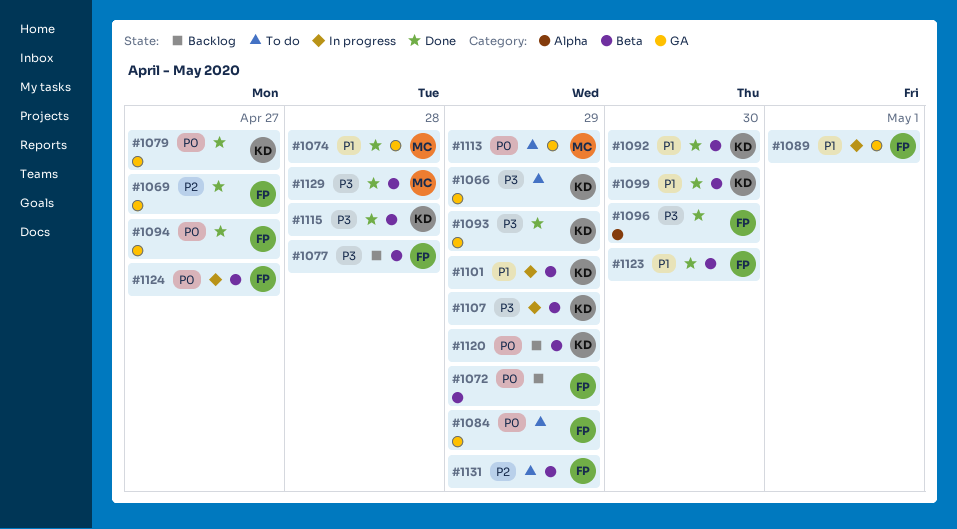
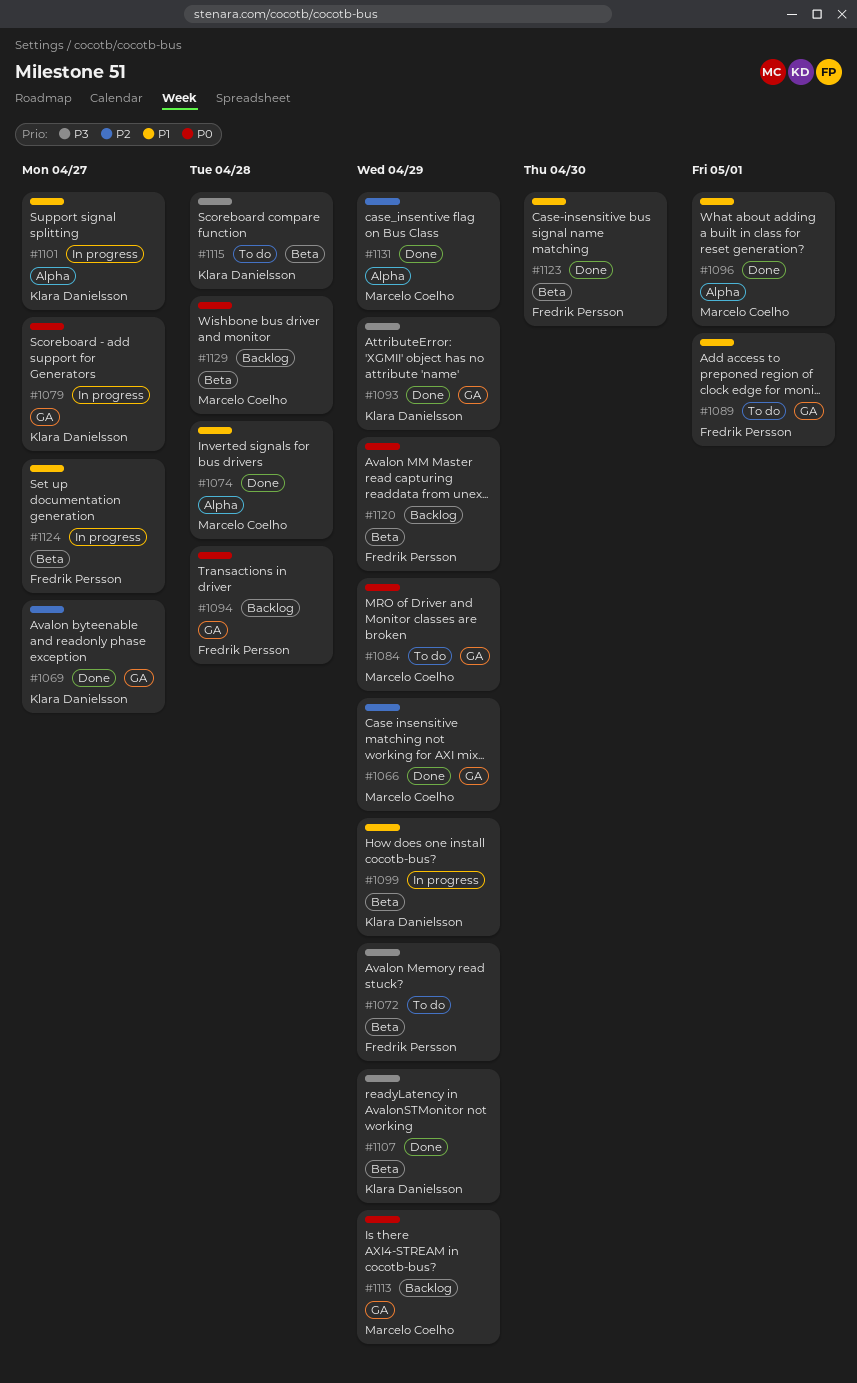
#1066, status: To do -> Done
#1066, owner: Klara Danielsson -> Marcelo Coelho
#1066, priority: P3 -> P2
#1069, owner: Fredrik Persson -> Klara Danielsson
#1072, status: Backlog -> To do
#1072, priority: P0 -> P3
#1074, label: GA -> Alpha
#1077: present -> none
#1079, status: Done -> In progress
#1084, owner: Fredrik Persson -> Marcelo Coelho
#1089, status: In progress -> To do
#1092: present -> none
#1094, status: Done -> Backlog
#1094, due: Apr 27 -> Apr 28
#1096, owner: Fredrik Persson -> Marcelo Coelho
#1096, priority: P3 -> P1
#1096, due: Apr 30 -> May 1
#1099, status: Done -> In progress
#1099, due: Apr 30 -> Apr 29
#1101, label: Beta -> Alpha
#1101, due: Apr 29 -> Apr 27
#1107, status: In progress -> Done
#1113, status: To do -> Backlog
#1115, status: Done -> To do
#1120, owner: Klara Danielsson -> Fredrik Persson
#1124, priority: P0 -> P1
#1129, status: Done -> Backlog
#1129, priority: P3 -> P0
#1131, status: To do -> Done
#1131, owner: Fredrik Persson -> Marcelo Coelho
#1131, label: Beta -> Alpha

